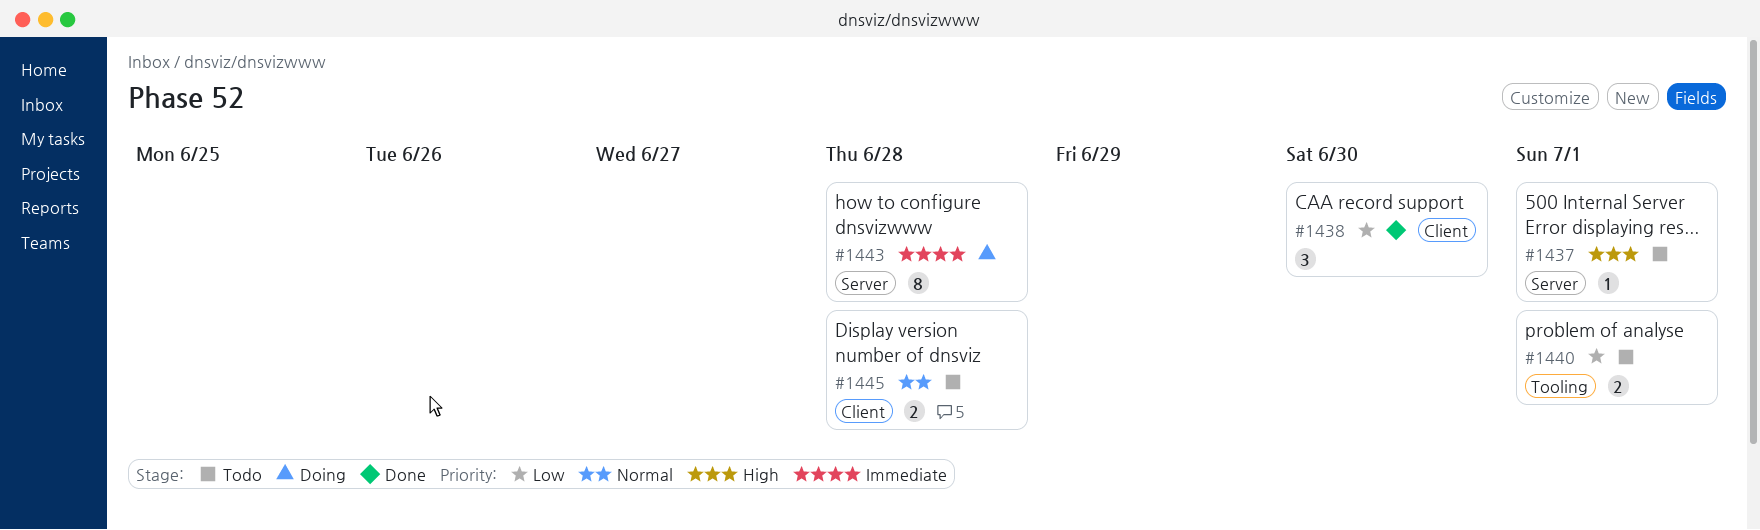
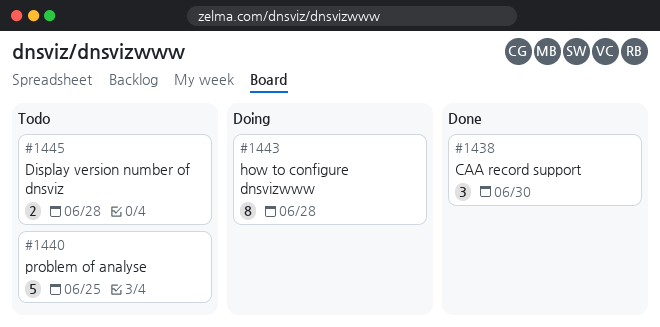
#1437: present -> none
#1440, estimate: 2 -> 5
#1440, due: Jul 1 -> Jun 25

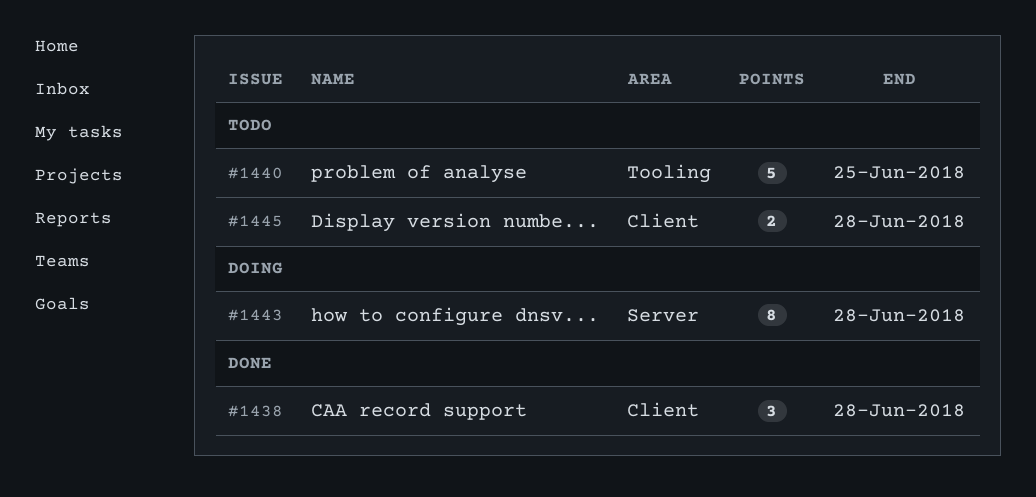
#1438, due: Jun 30 -> Jun 28

